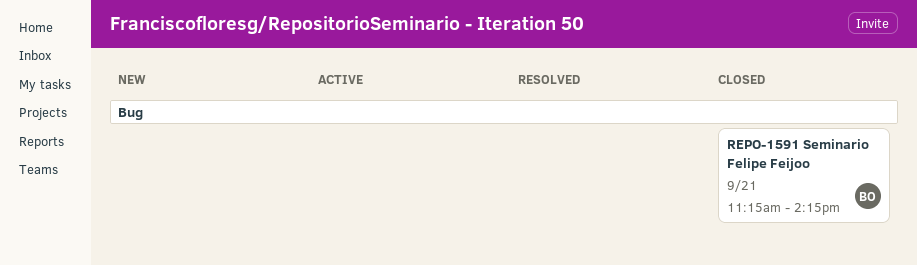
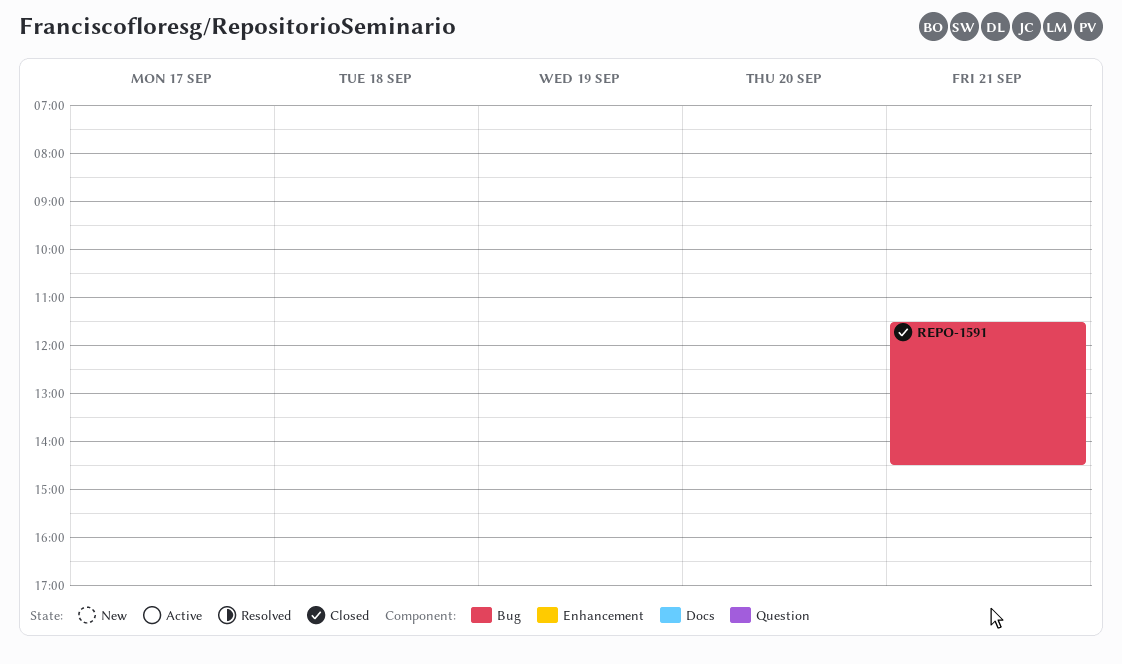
REPO-1591, begins: 11:15 -> 11:30
REPO-1591, ends: 14:15 -> 14:30

